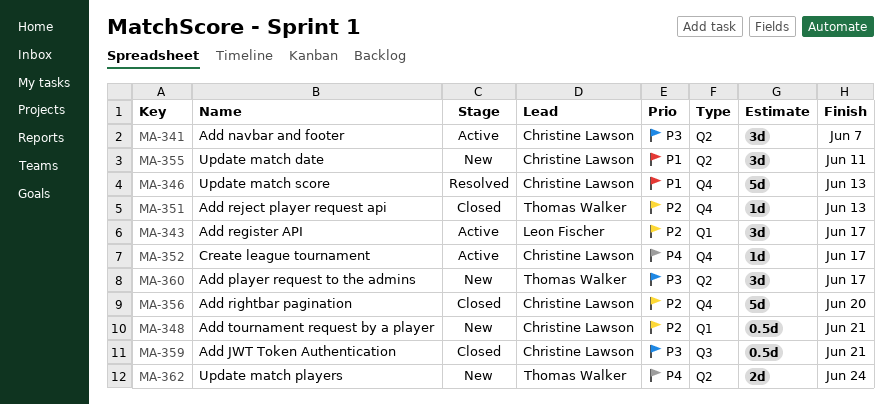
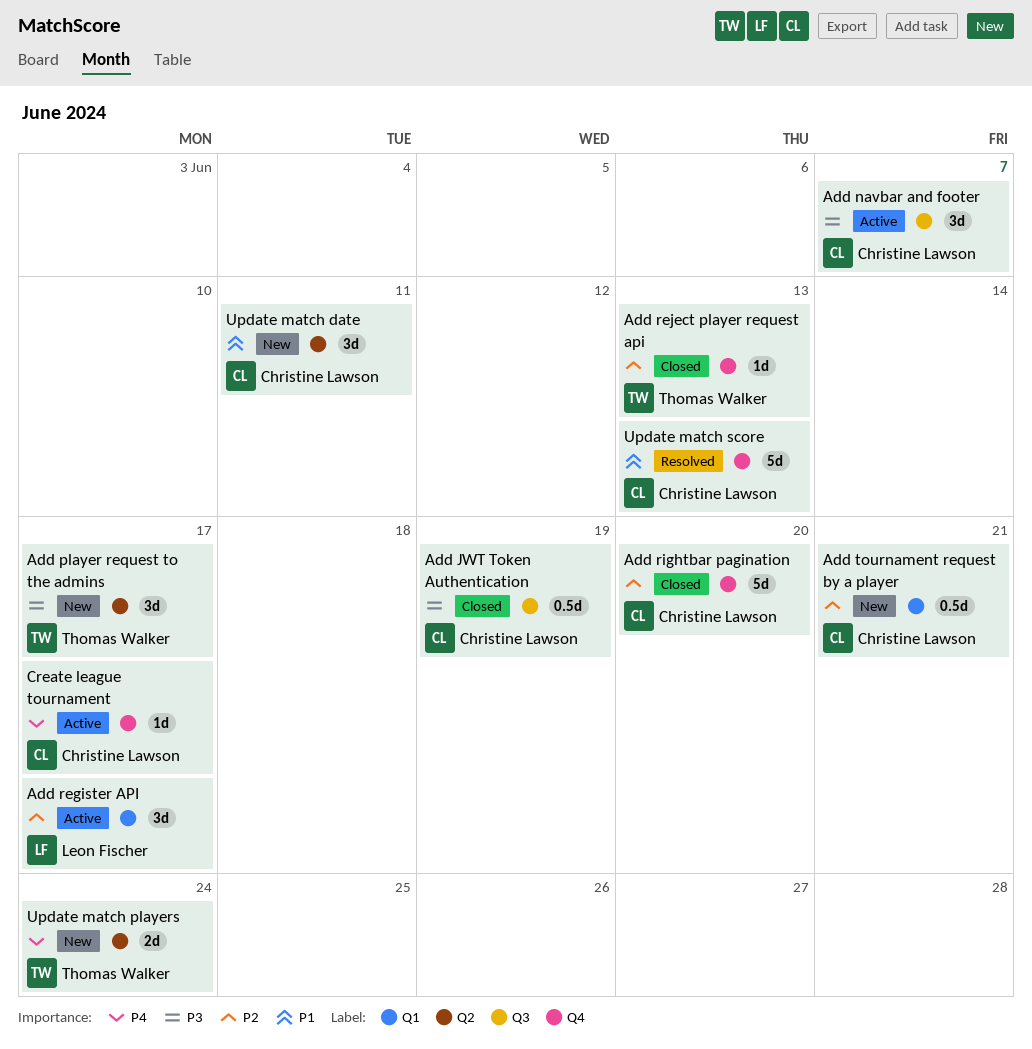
Add JWT Token Authentication, due: Jun 21 -> Jun 19
Add navbar and footer, label: Q2 -> Q3

